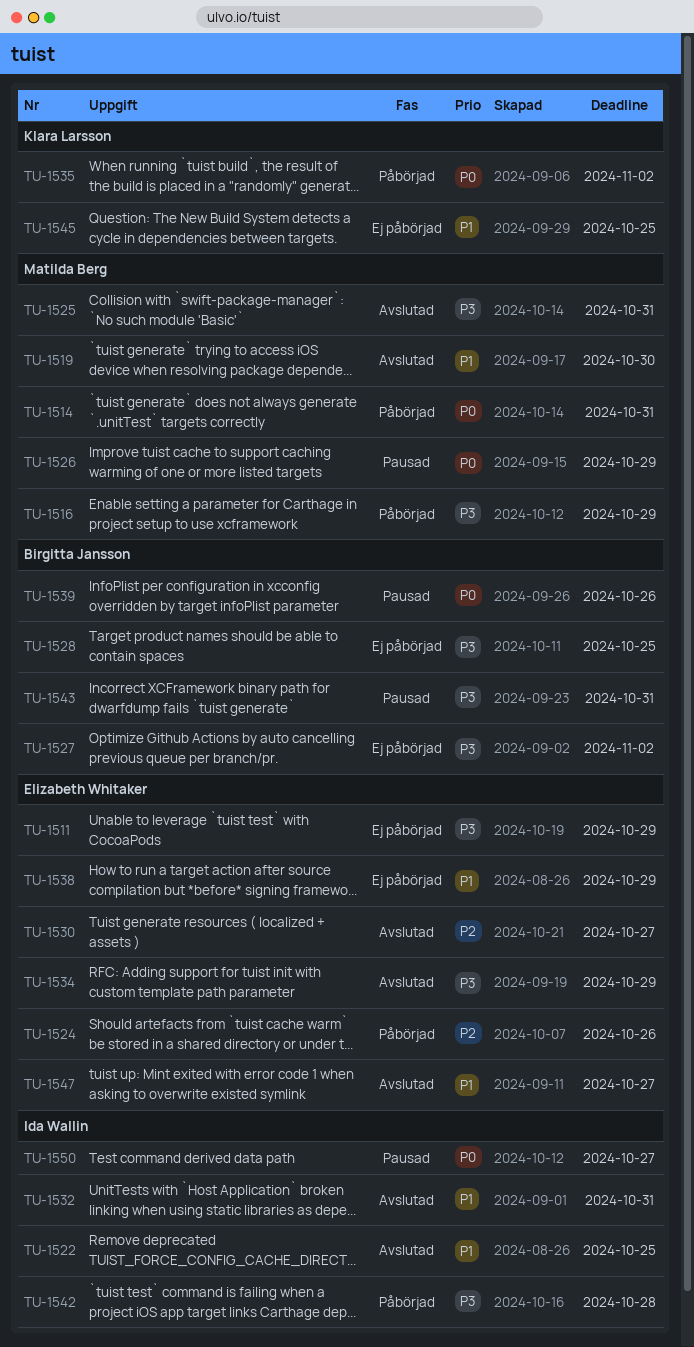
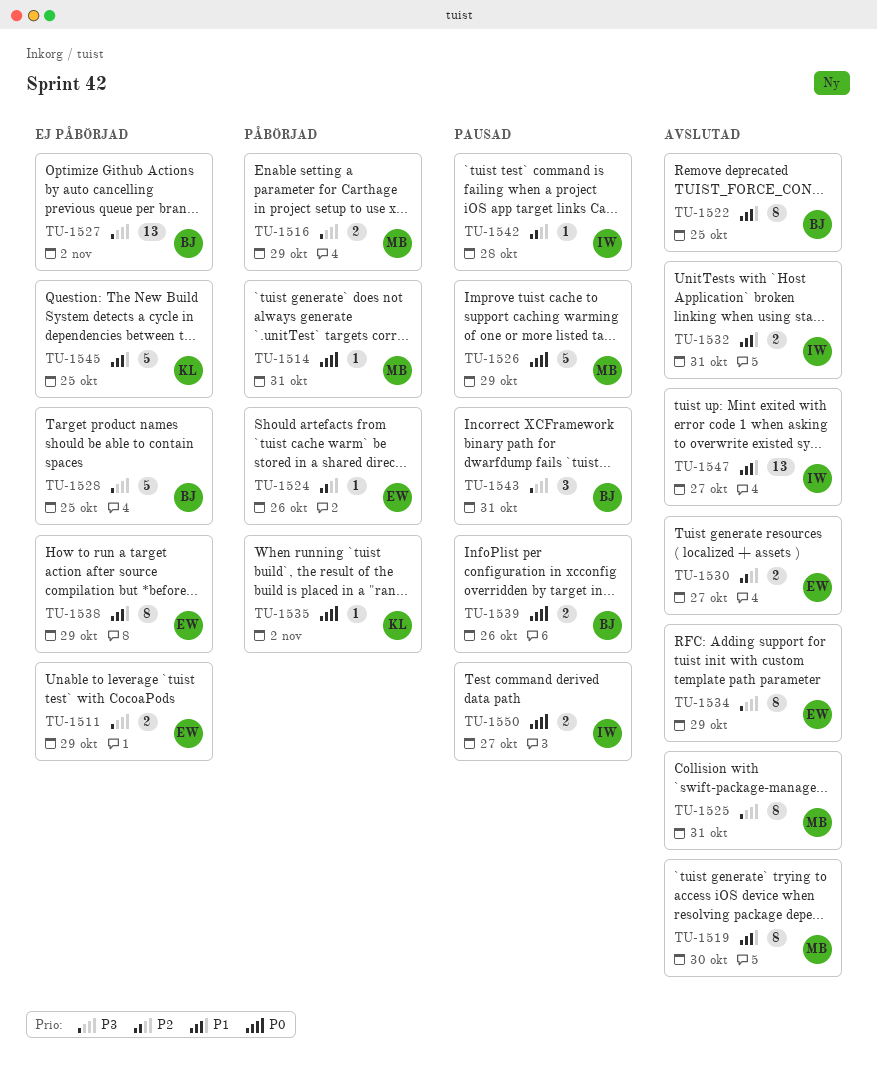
TU-1522, owner: Ida Wallin -> Birgitta Jansson
TU-1542, status: Påbörjad -> Pausad
TU-1542, priority: P3 -> P2
TU-1547, owner: Elizabeth Whitaker -> Ida Wallin

